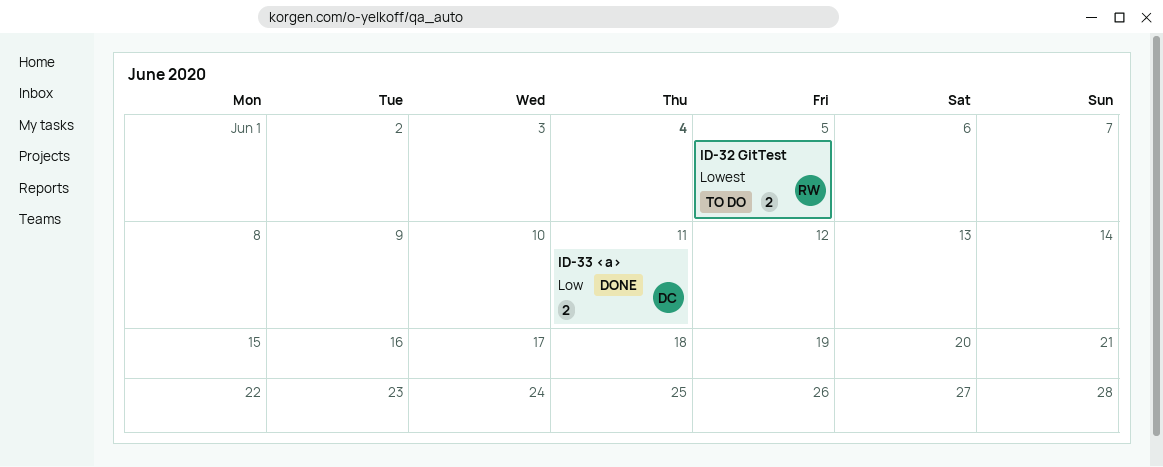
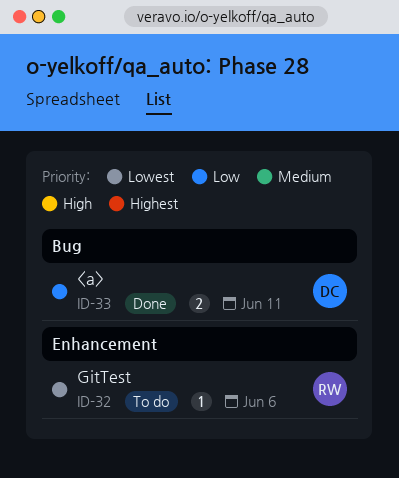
ID-32, estimate: 2 -> 1
ID-32, due: Jun 5 -> Jun 6

